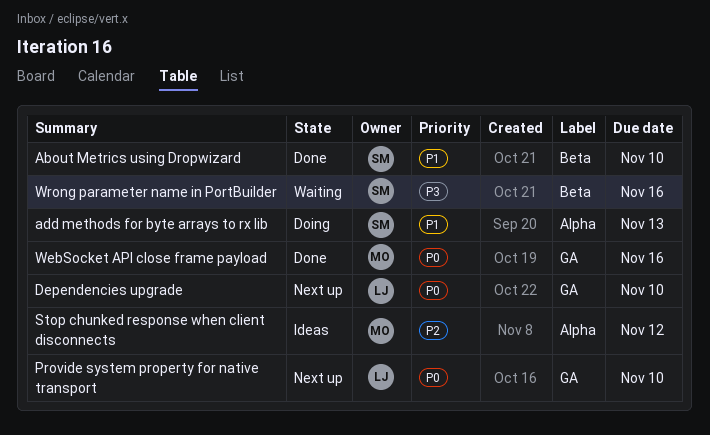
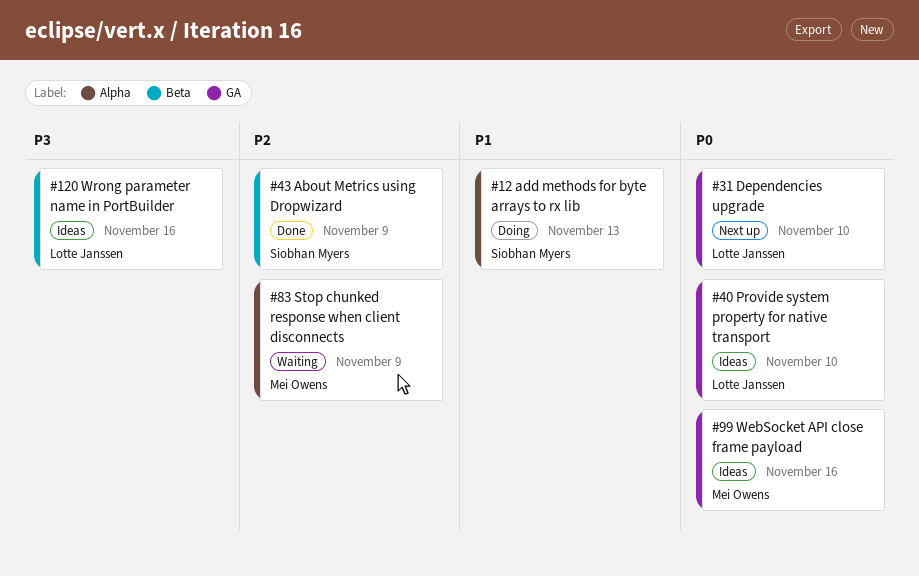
About Metrics using Dropwizard, priority: P1 -> P2
About Metrics using Dropwizard, due: Nov 10 -> Nov 9
Provide system property for native transport, status: Next up -> Ideas
Stop chunked response when client disconnects, status: Ideas -> Waiting
Stop chunked response when client disconnects, due: Nov 12 -> Nov 9
WebSocket API close frame payload, status: Done -> Ideas
Wrong parameter name in PortBuilder, status: Waiting -> Ideas
Wrong parameter name in PortBuilder, owner: Siobhan Myers -> Lotte Janssen

